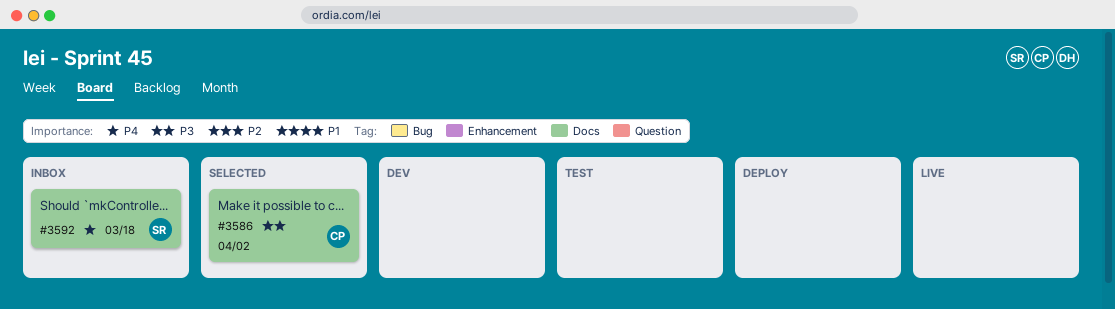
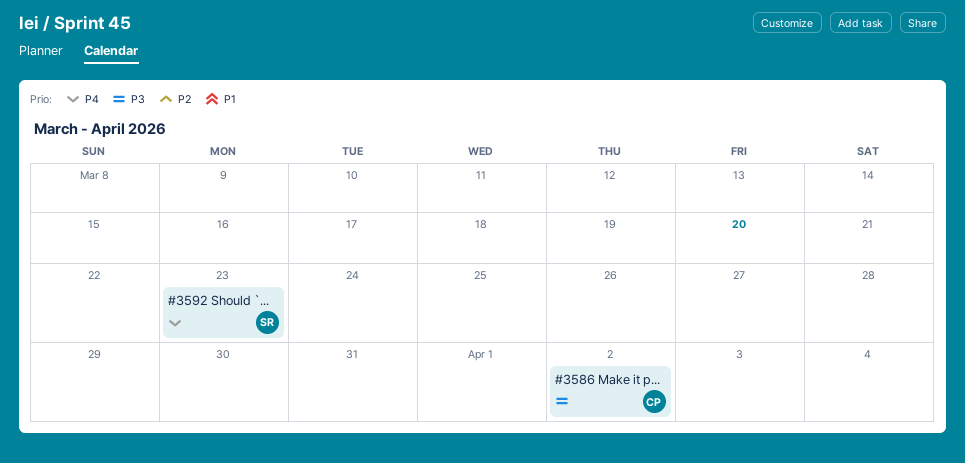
#3592, due: Mar 18 -> Mar 23

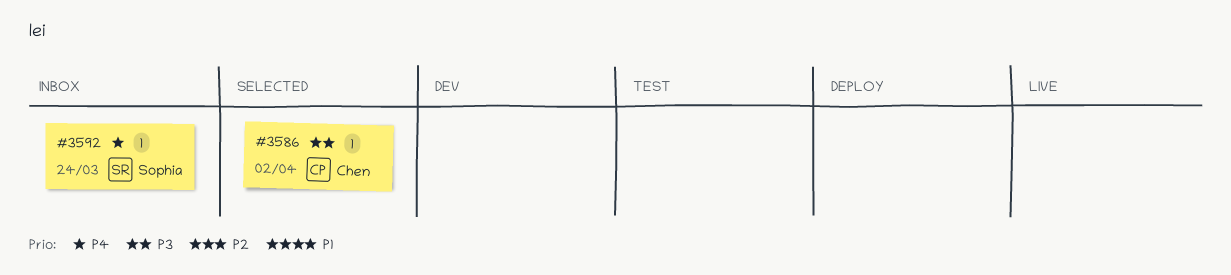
#3592, due: Mar 23 -> Mar 24

